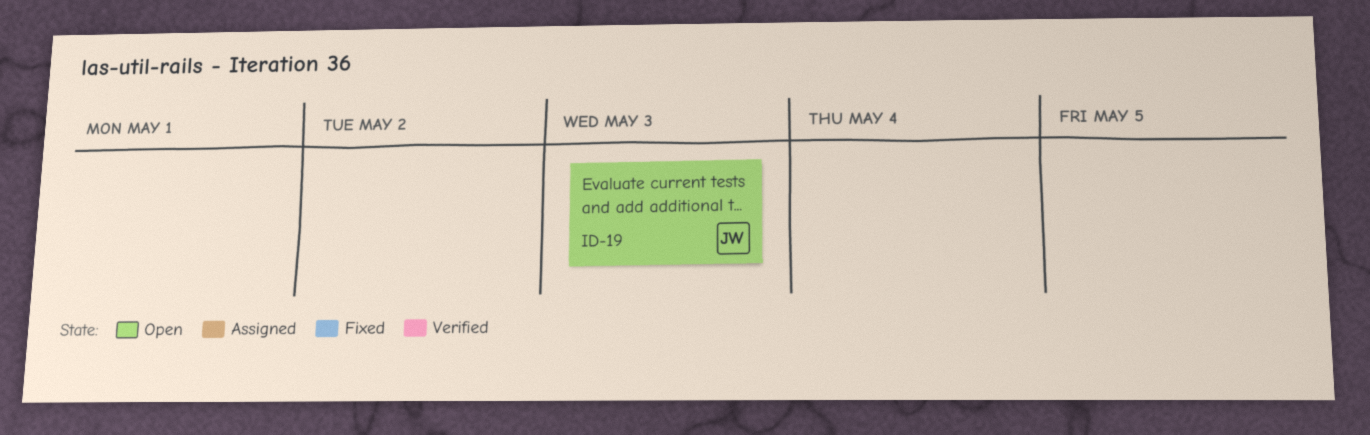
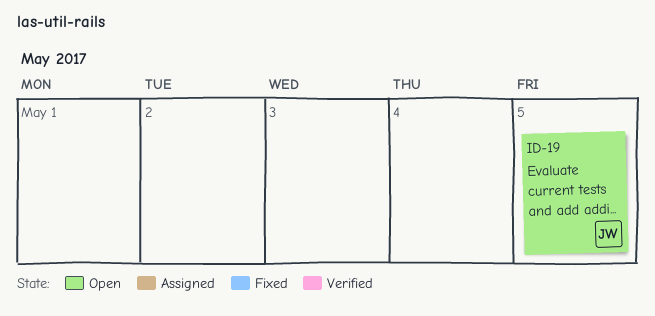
ID-19, due: May 3 -> May 5

